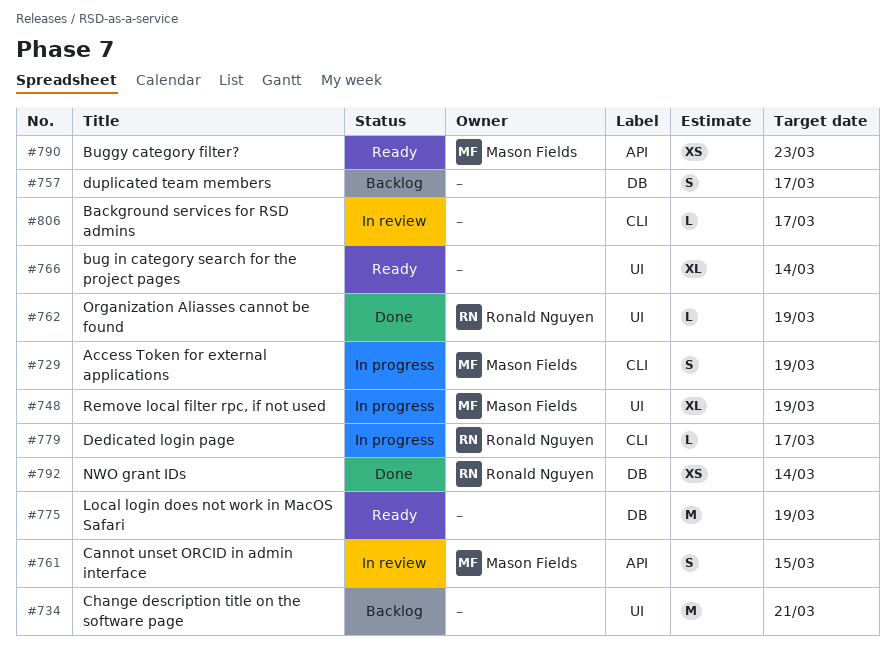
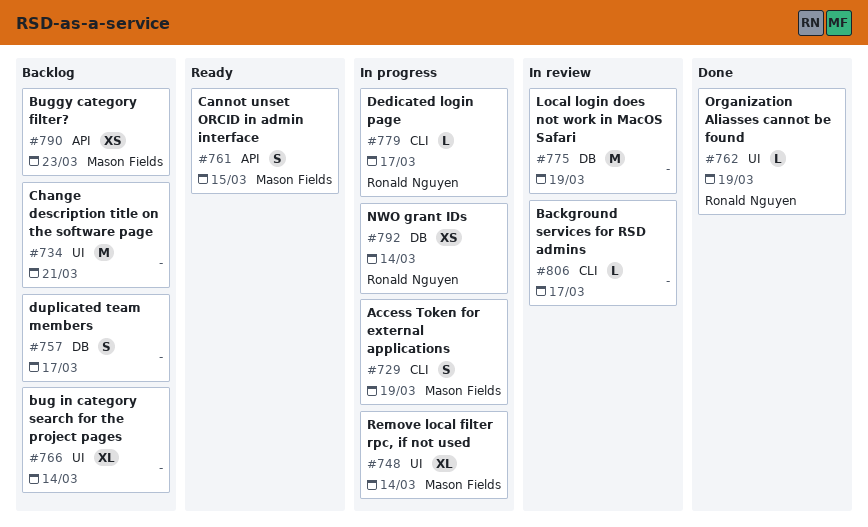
#748, due: Mar 19 -> Mar 14
#761, status: In review -> Ready
#766, status: Ready -> Backlog
#775, status: Ready -> In review
#790, status: Ready -> Backlog
#792, status: Done -> In progress

